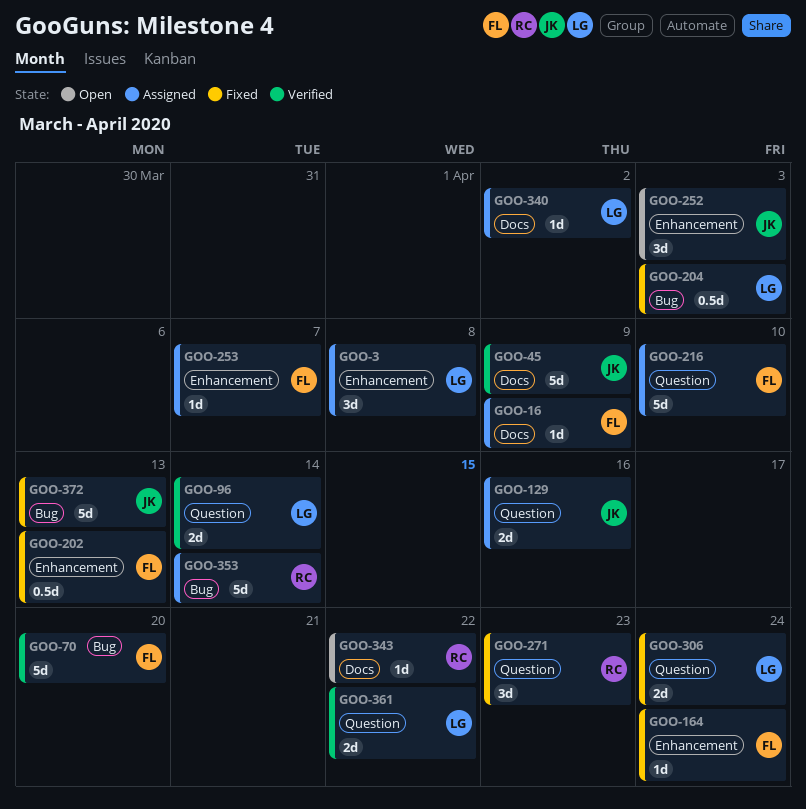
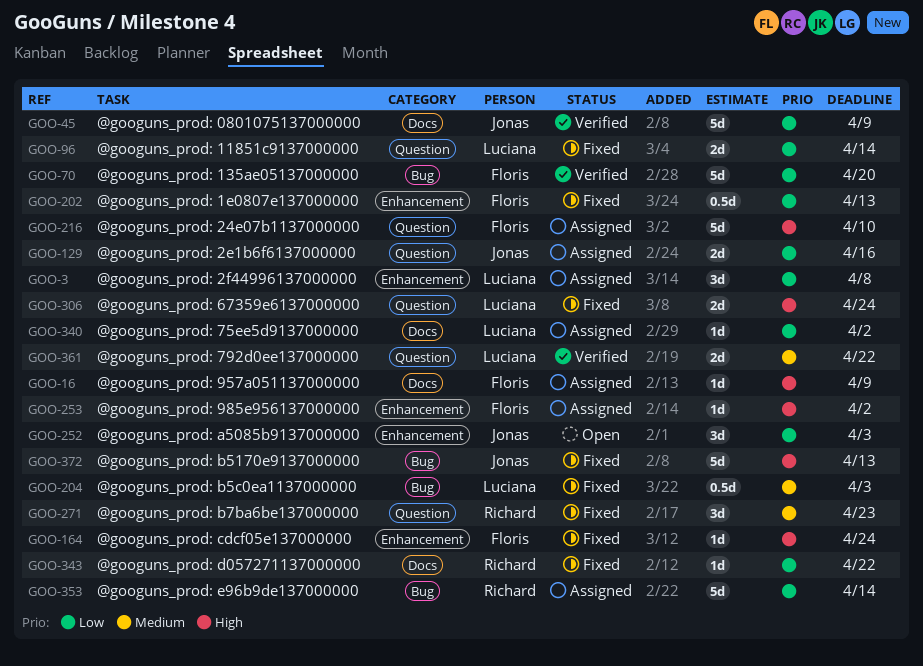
GOO-96, status: Verified -> Fixed
GOO-253, due: Apr 7 -> Apr 2
GOO-343, status: Open -> Fixed

